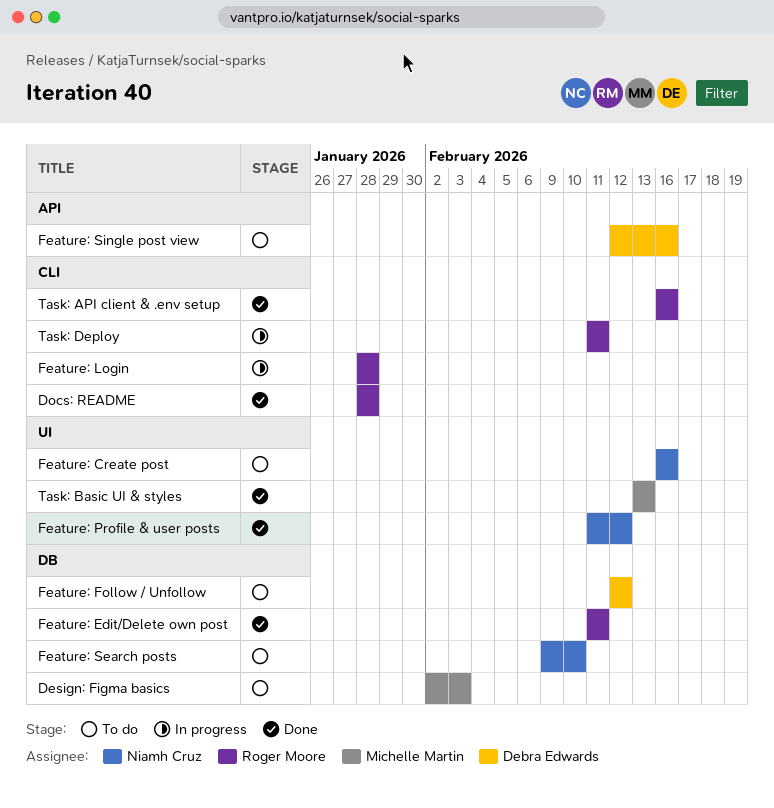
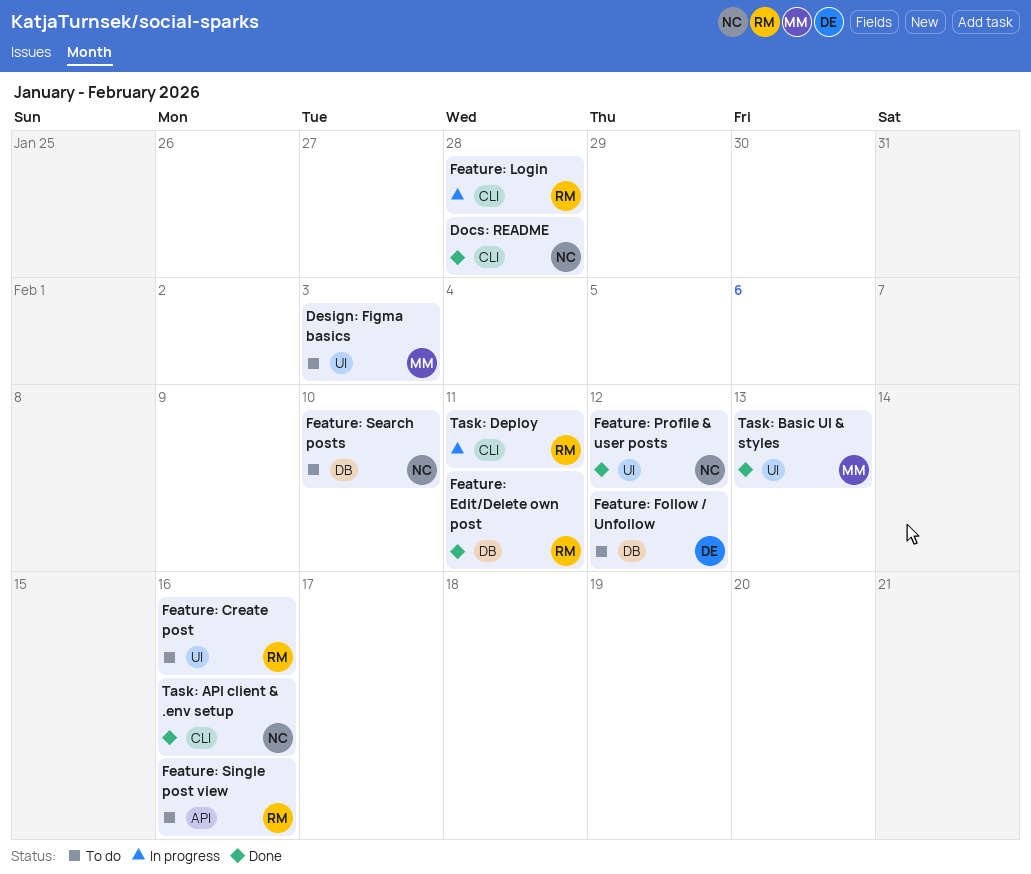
Design: Figma basics, label: DB -> UI
Docs: README, owner: Roger Moore -> Niamh Cruz
Feature: Create post, owner: Niamh Cruz -> Roger Moore
Feature: Single post view, owner: Debra Edwards -> Roger Moore
Task: API client & .env setup, owner: Roger Moore -> Niamh Cruz

